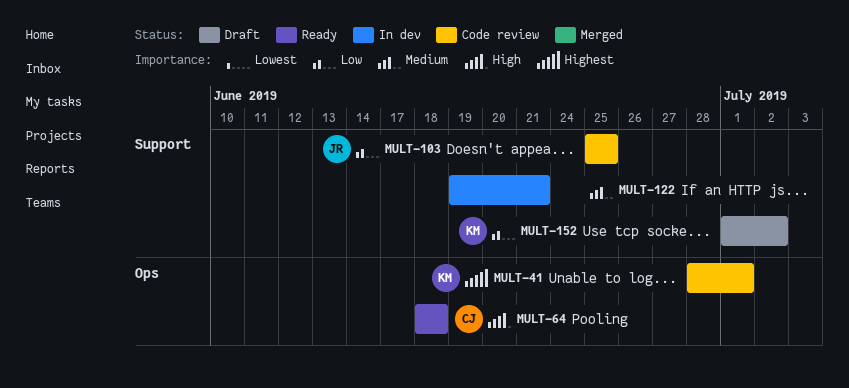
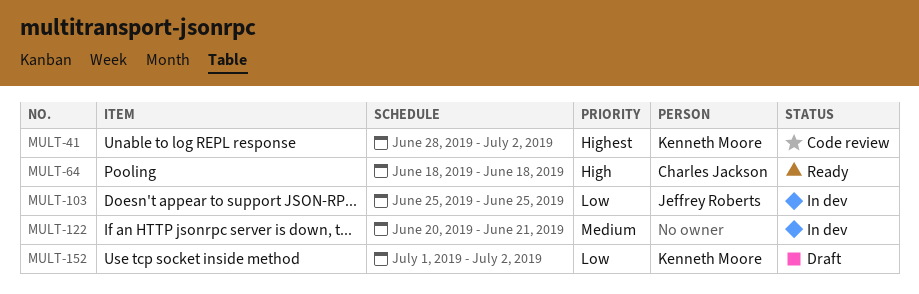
MULT-41, due: Jul 1 -> Jul 2
MULT-103, status: Code review -> In dev
MULT-122, start: Jun 19 -> Jun 20

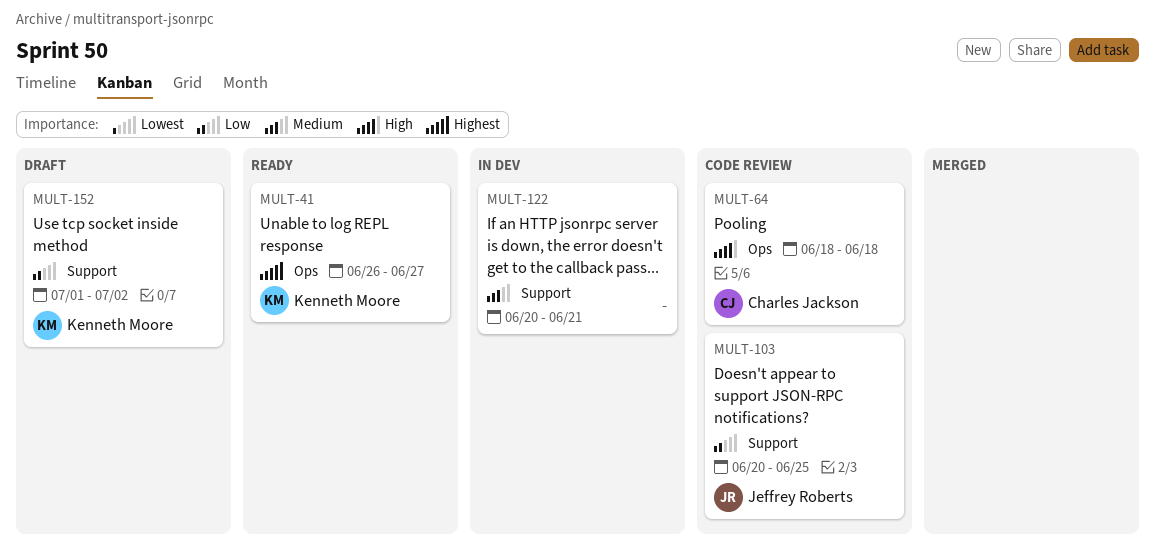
MULT-41, status: Code review -> Ready
MULT-41, start: Jun 28 -> Jun 26
MULT-41, due: Jul 2 -> Jun 27
MULT-64, status: Ready -> Code review
MULT-103, status: In dev -> Code review
MULT-103, start: Jun 25 -> Jun 20

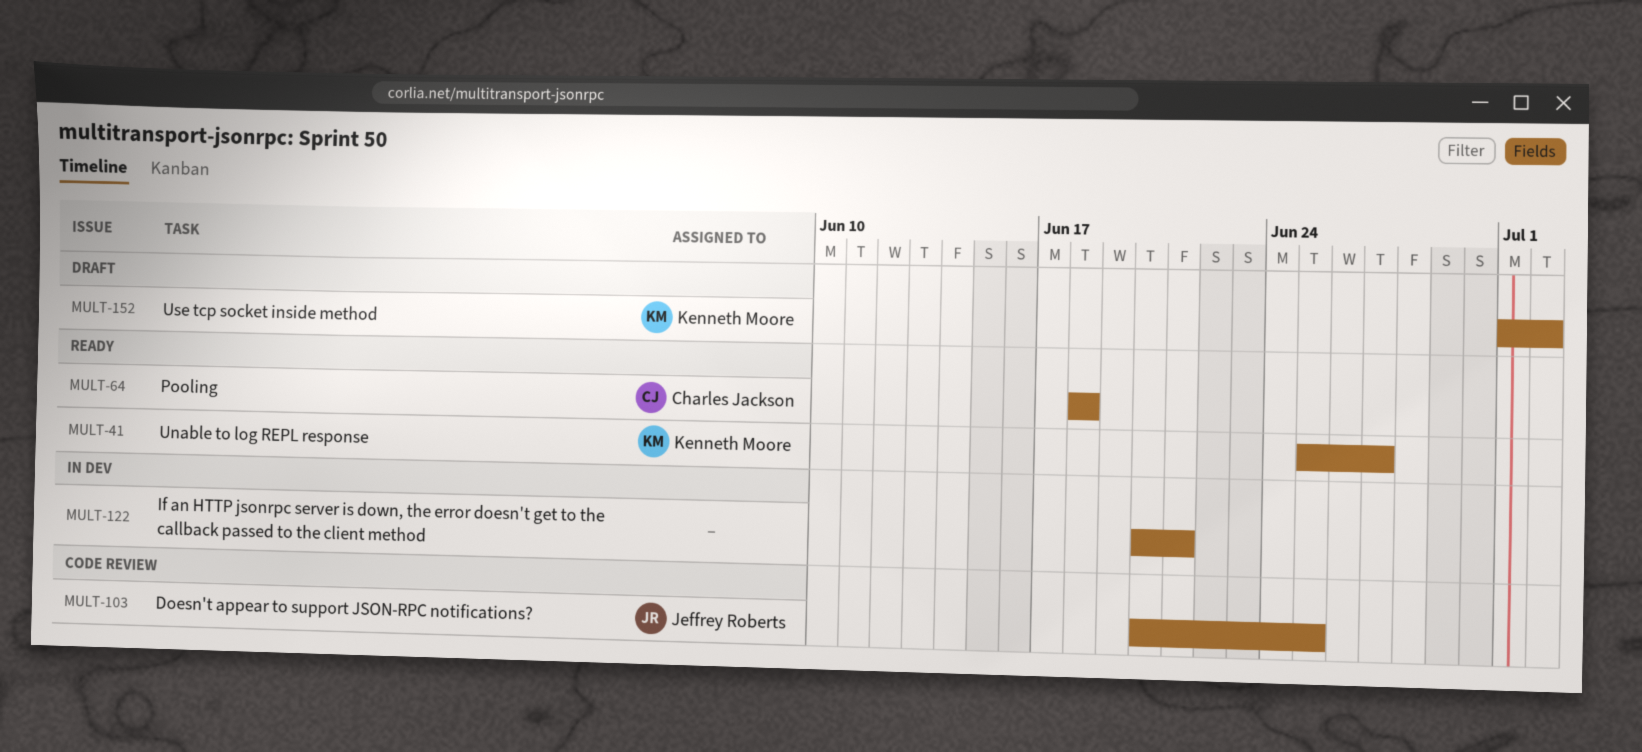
MULT-41, start: Jun 26 -> Jun 25
MULT-64, status: Code review -> Ready

